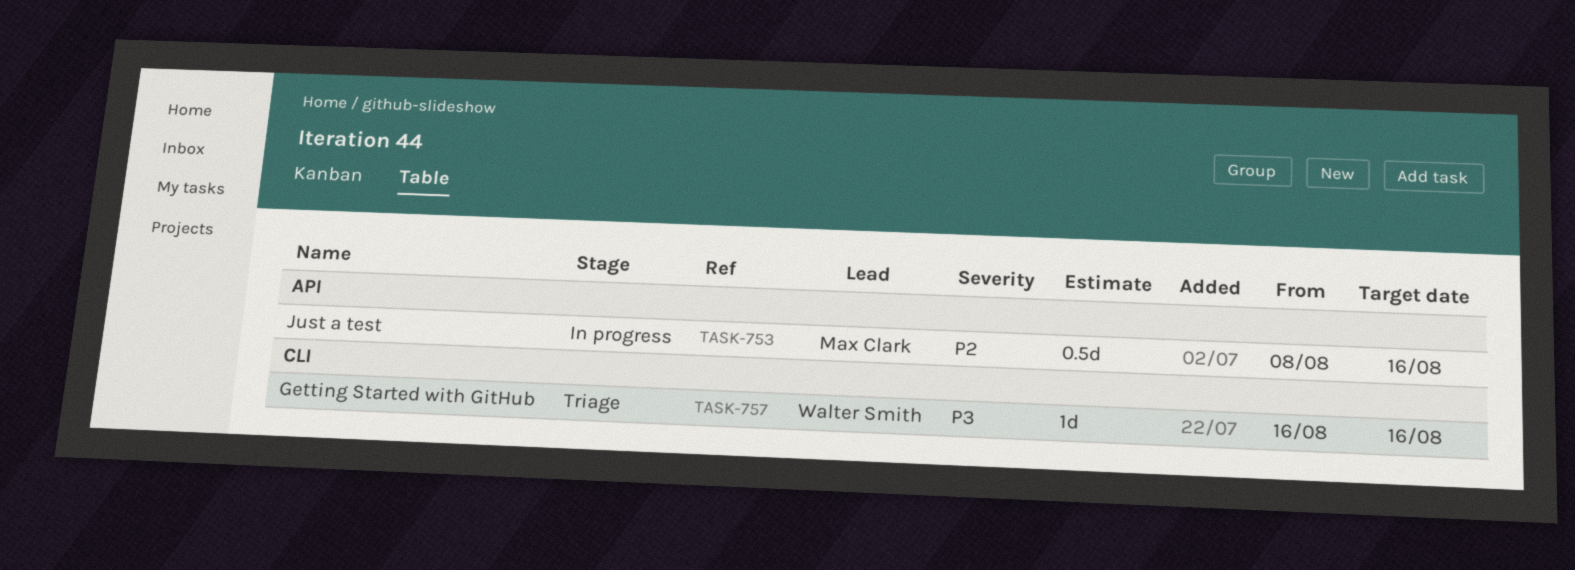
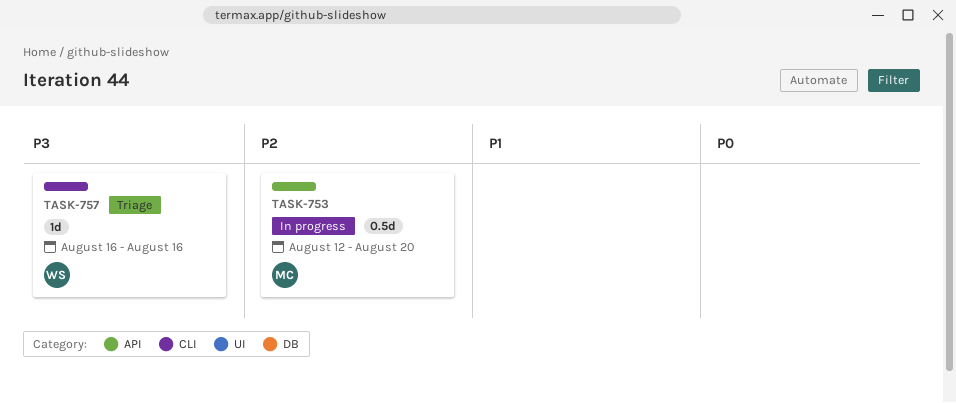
TASK-753, start: Aug 8 -> Aug 12
TASK-753, due: Aug 16 -> Aug 20

